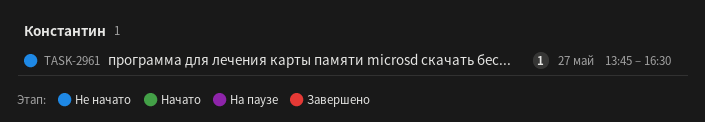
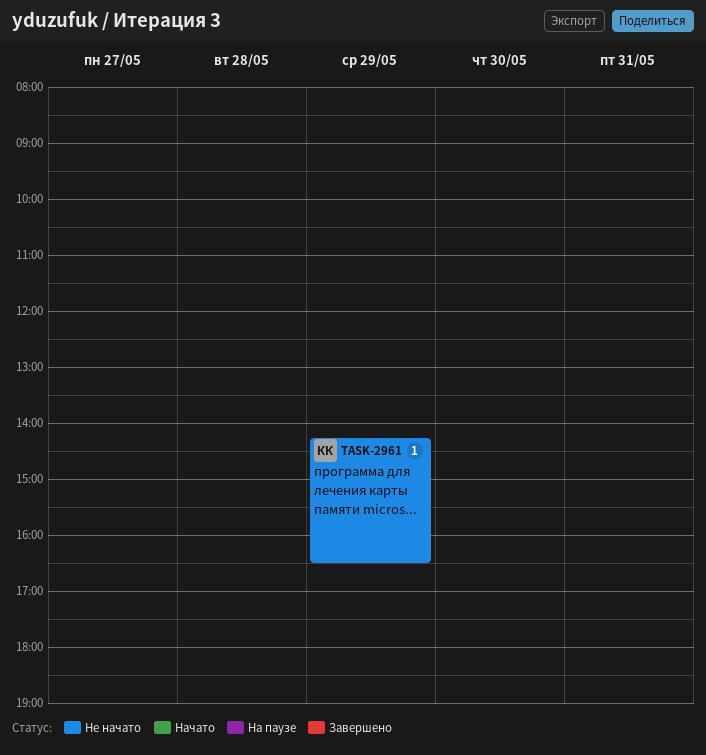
TASK-2961, day: May 27 -> May 29
TASK-2961, begins: 13:45 -> 14:15

